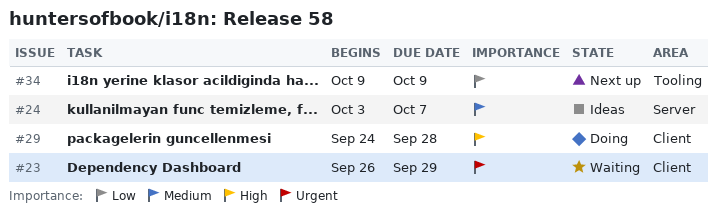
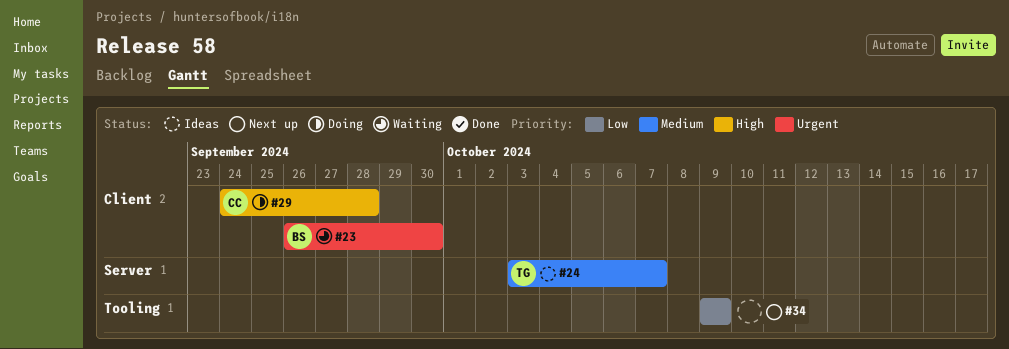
#23, due: Sep 29 -> Sep 30

